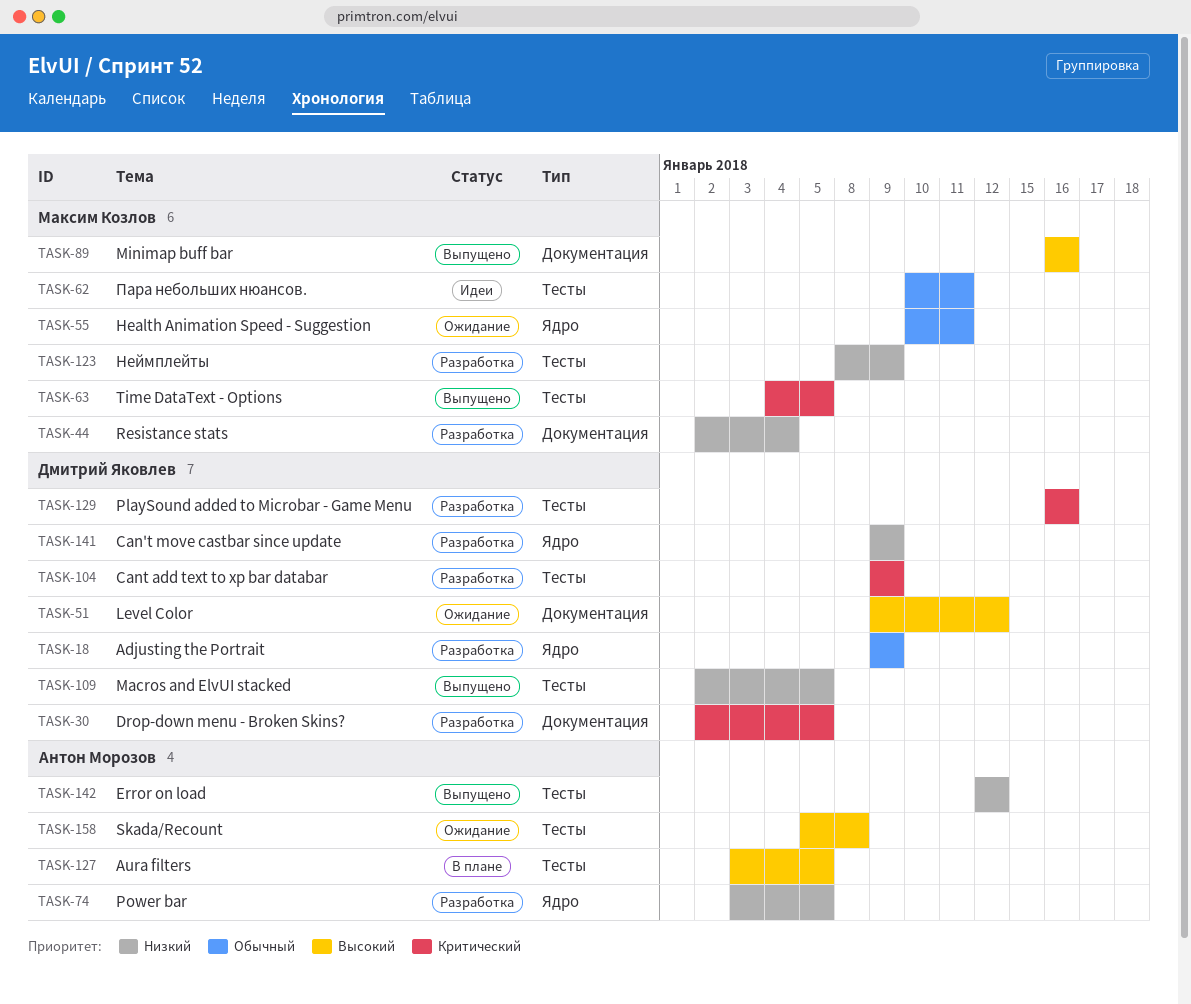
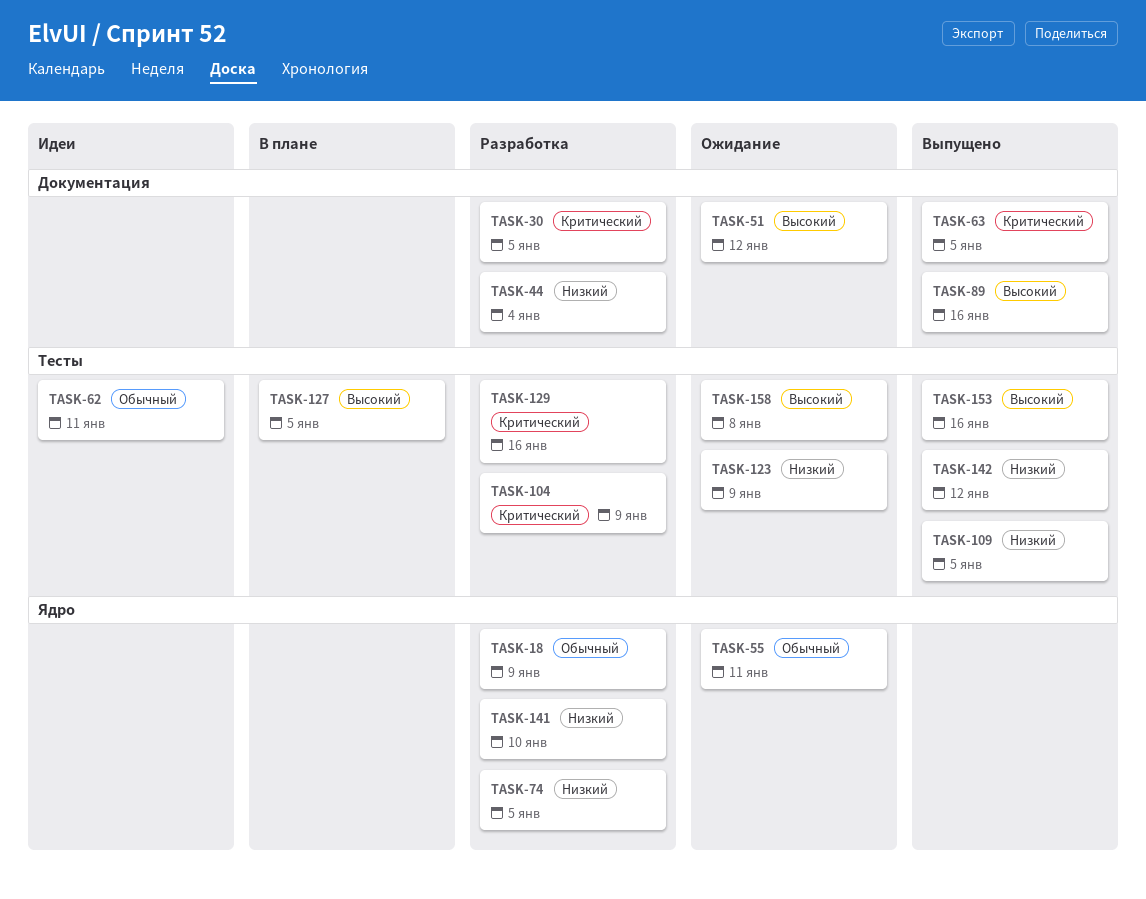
TASK-63, label: Тесты -> Документация
TASK-123, status: Разработка -> Ожидание
TASK-141, due: Jan 9 -> Jan 10
TASK-153: none -> present

